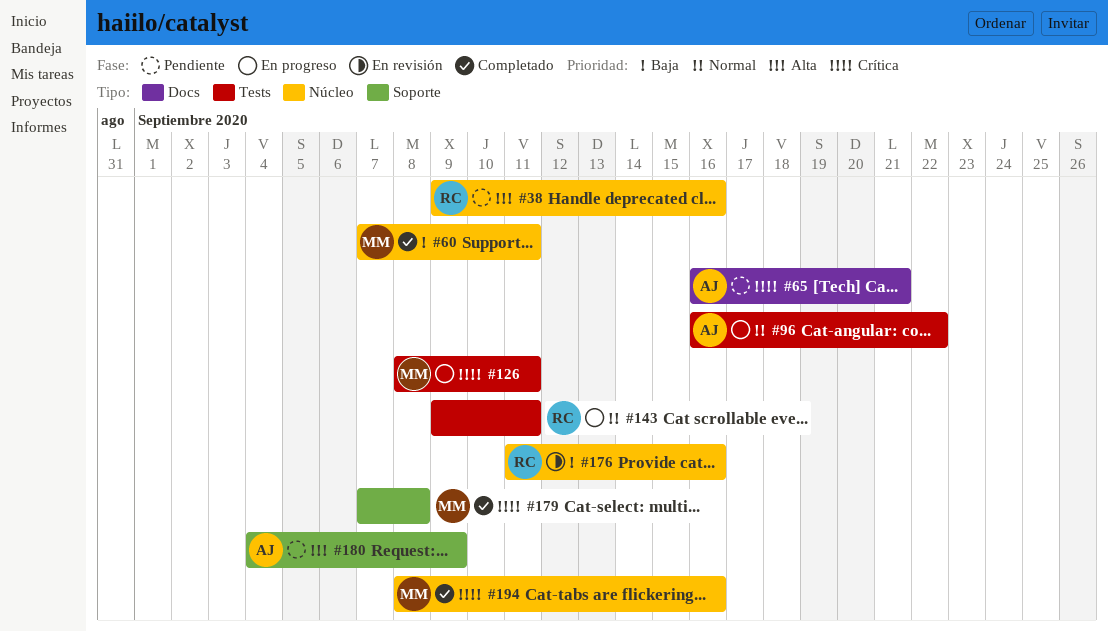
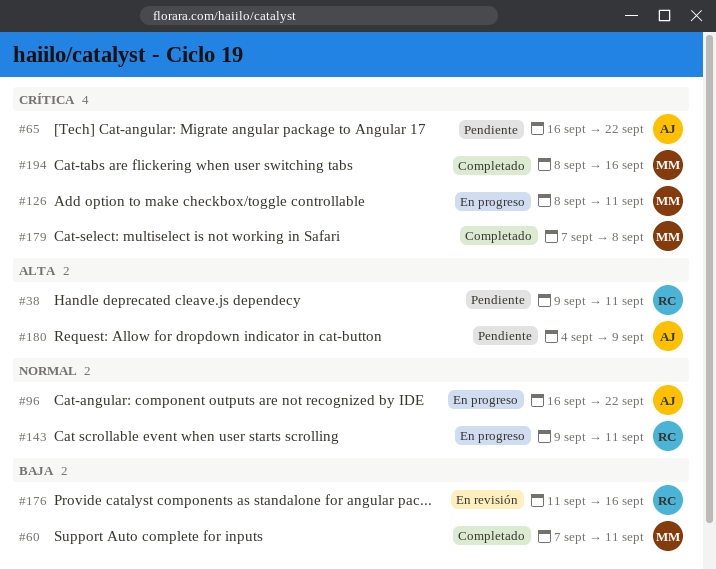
#38, due: Sep 16 -> Sep 11
#65, due: Sep 21 -> Sep 22

